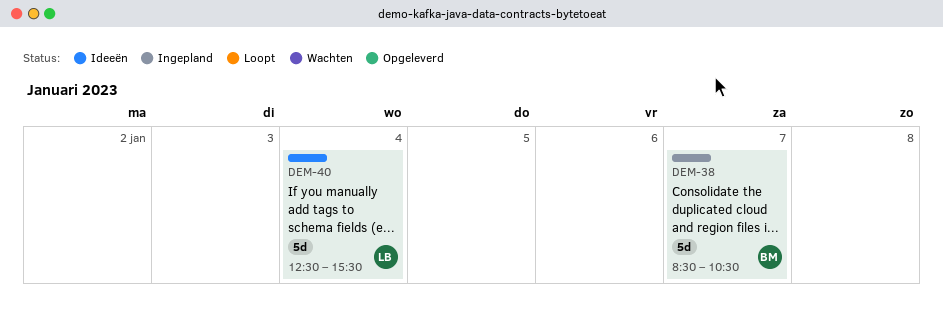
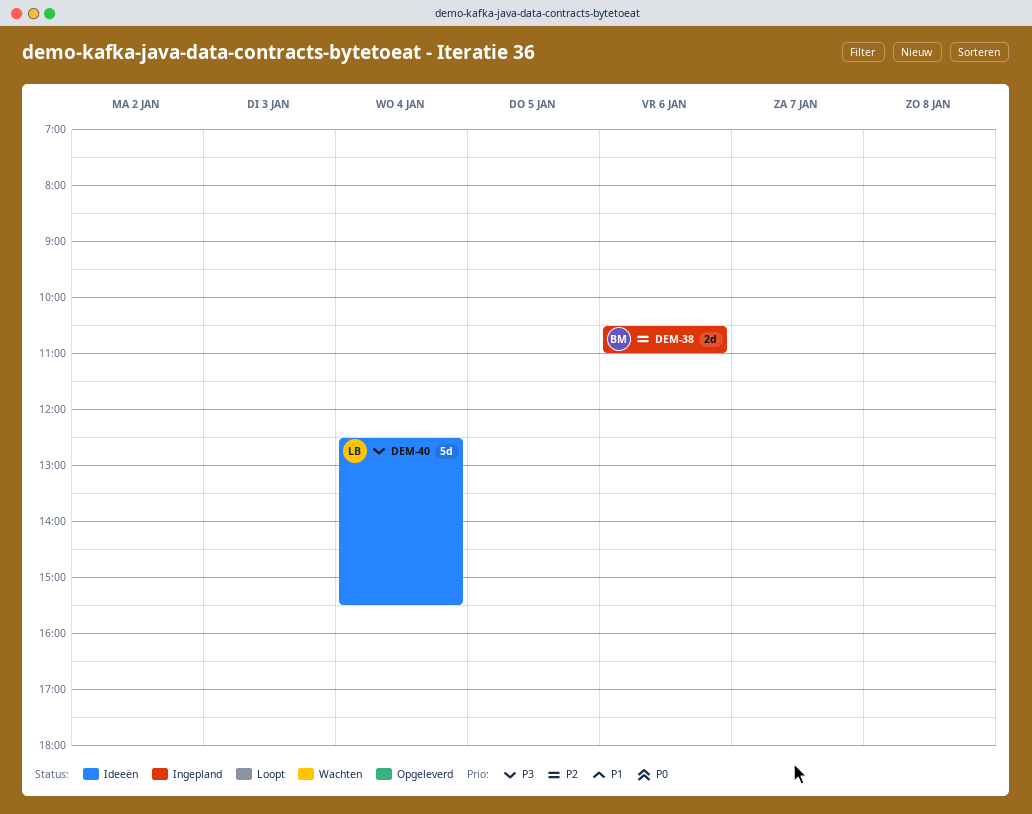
DEM-38, estimate: 5d -> 2d
DEM-38, day: Jan 7 -> Jan 6
DEM-38, begins: 08:30 -> 10:30
DEM-38, ends: 10:30 -> 11:00

